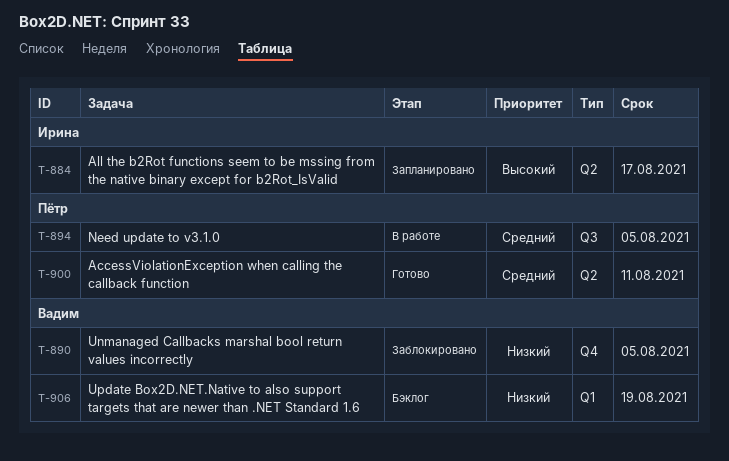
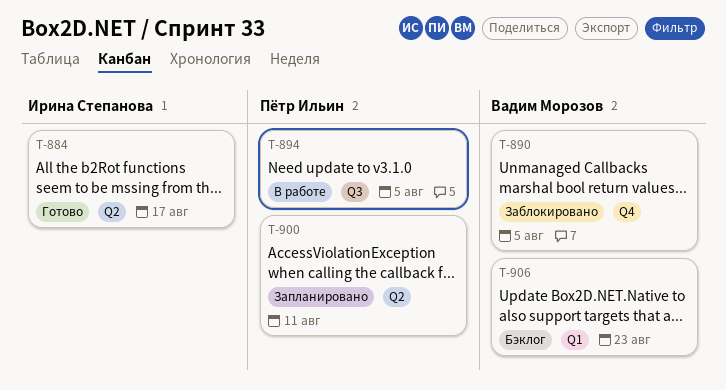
T-884, status: Запланировано -> Готово
T-900, status: Готово -> Запланировано
T-906, due: Aug 19 -> Aug 23

